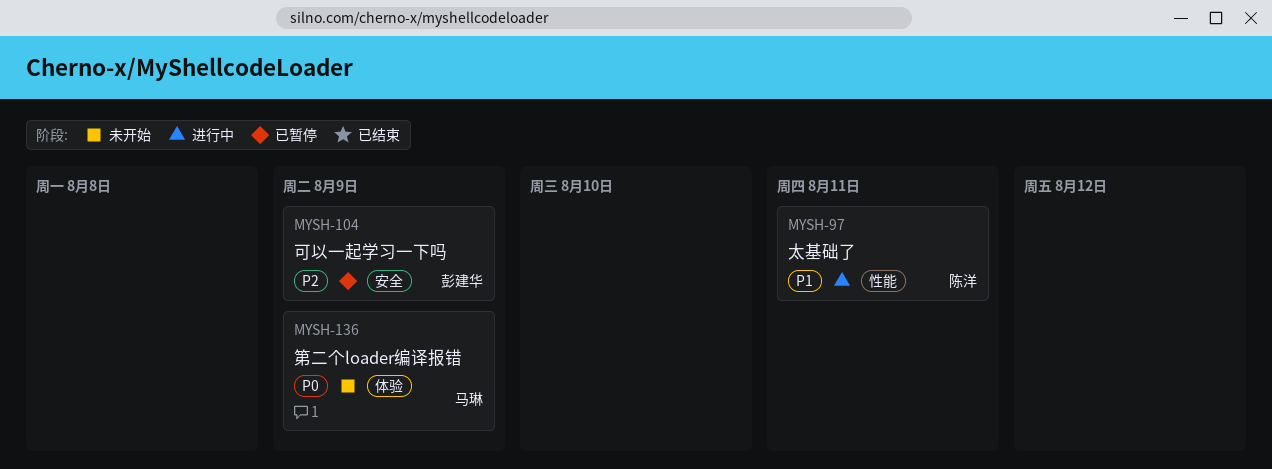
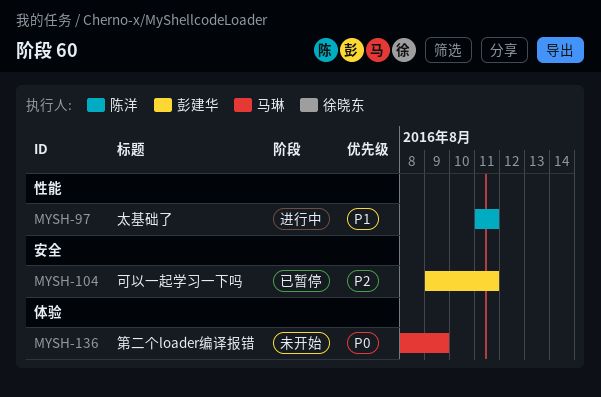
MYSH-104, due: Aug 9 -> Aug 11

